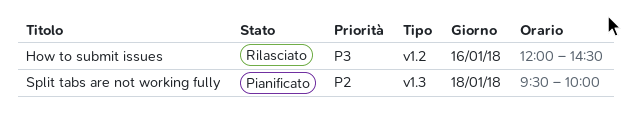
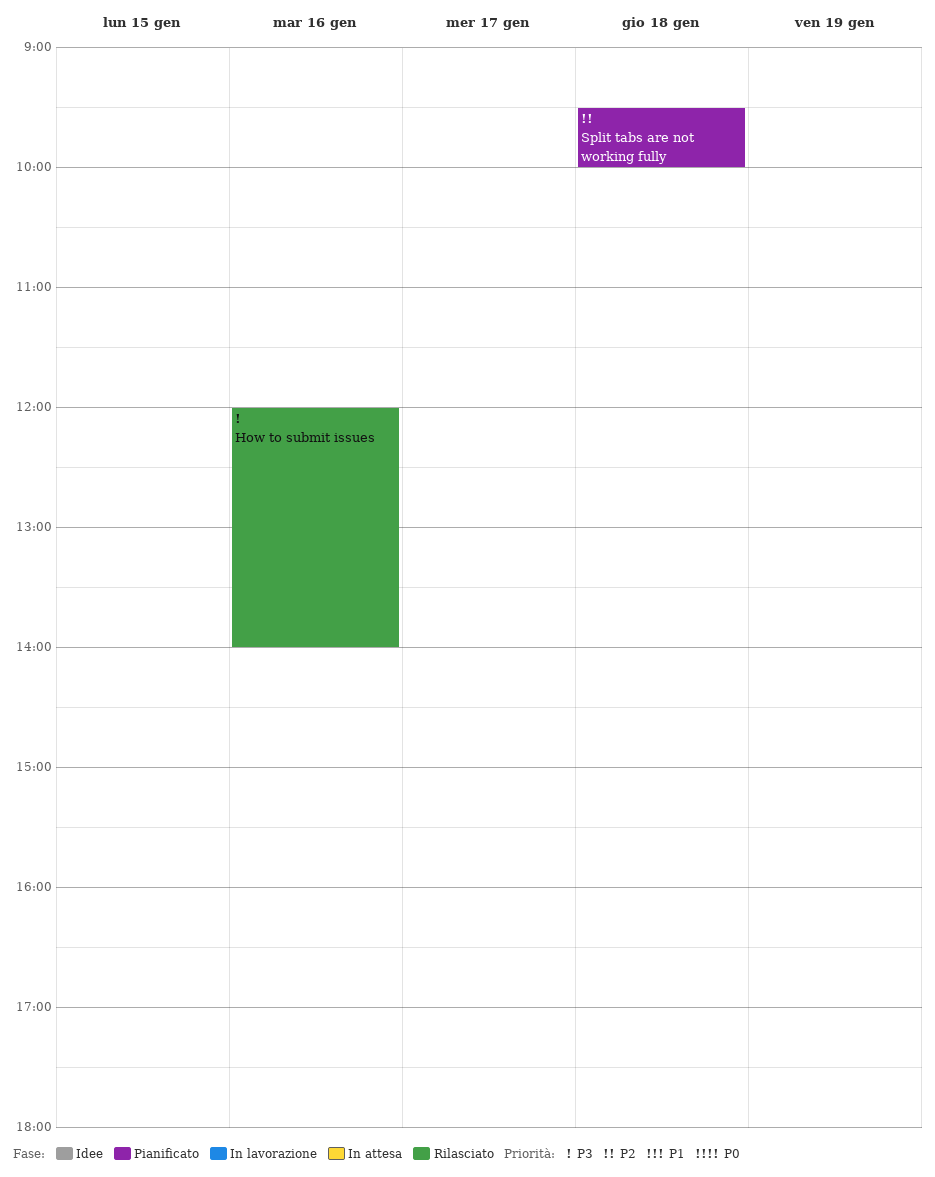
How to submit issues, ends: 14:30 -> 14:00

